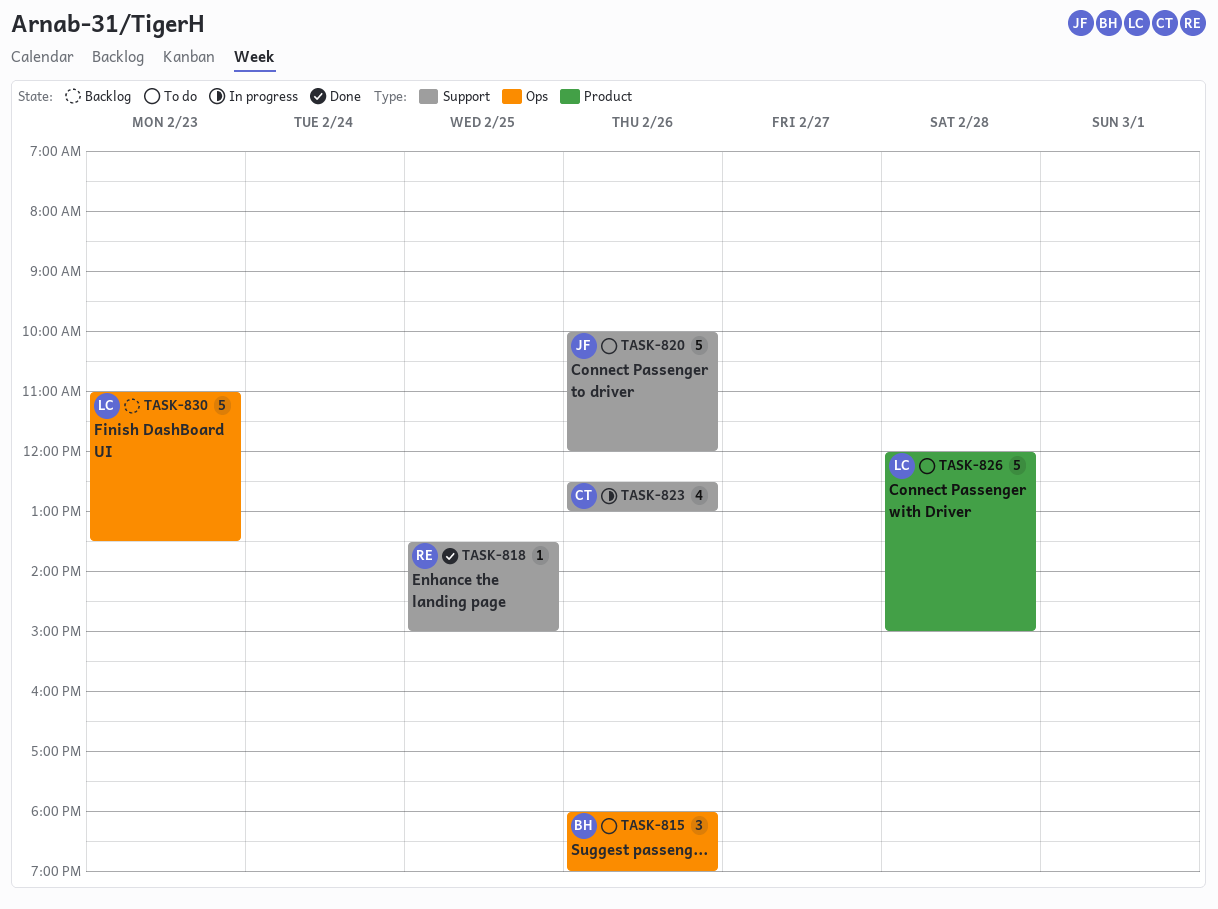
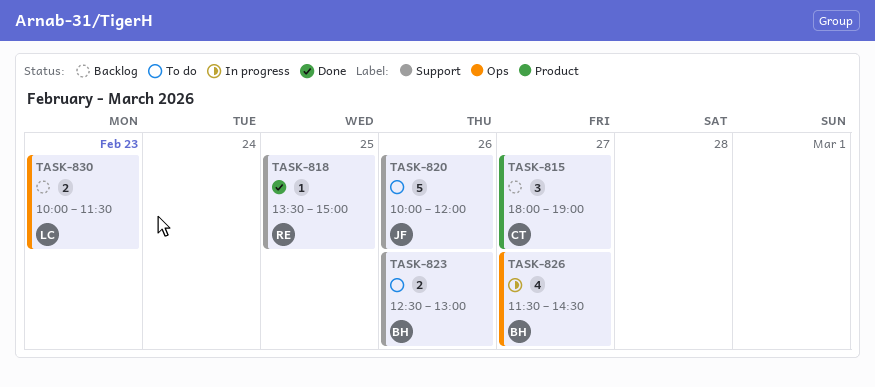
TASK-815, status: To do -> Backlog
TASK-815, owner: BH -> CT
TASK-815, label: Ops -> Product
TASK-815, day: Feb 26 -> Feb 27
TASK-823, status: In progress -> To do
TASK-823, owner: CT -> BH
TASK-823, estimate: 4 -> 2
TASK-826, status: To do -> In progress
TASK-826, owner: LC -> BH
TASK-826, label: Product -> Ops
TASK-826, estimate: 5 -> 4
TASK-826, day: Feb 28 -> Feb 27
TASK-826, begins: 12:00 -> 11:30
TASK-826, ends: 15:00 -> 14:30
TASK-830, estimate: 5 -> 2
TASK-830, begins: 11:00 -> 10:00
TASK-830, ends: 13:30 -> 11:30

